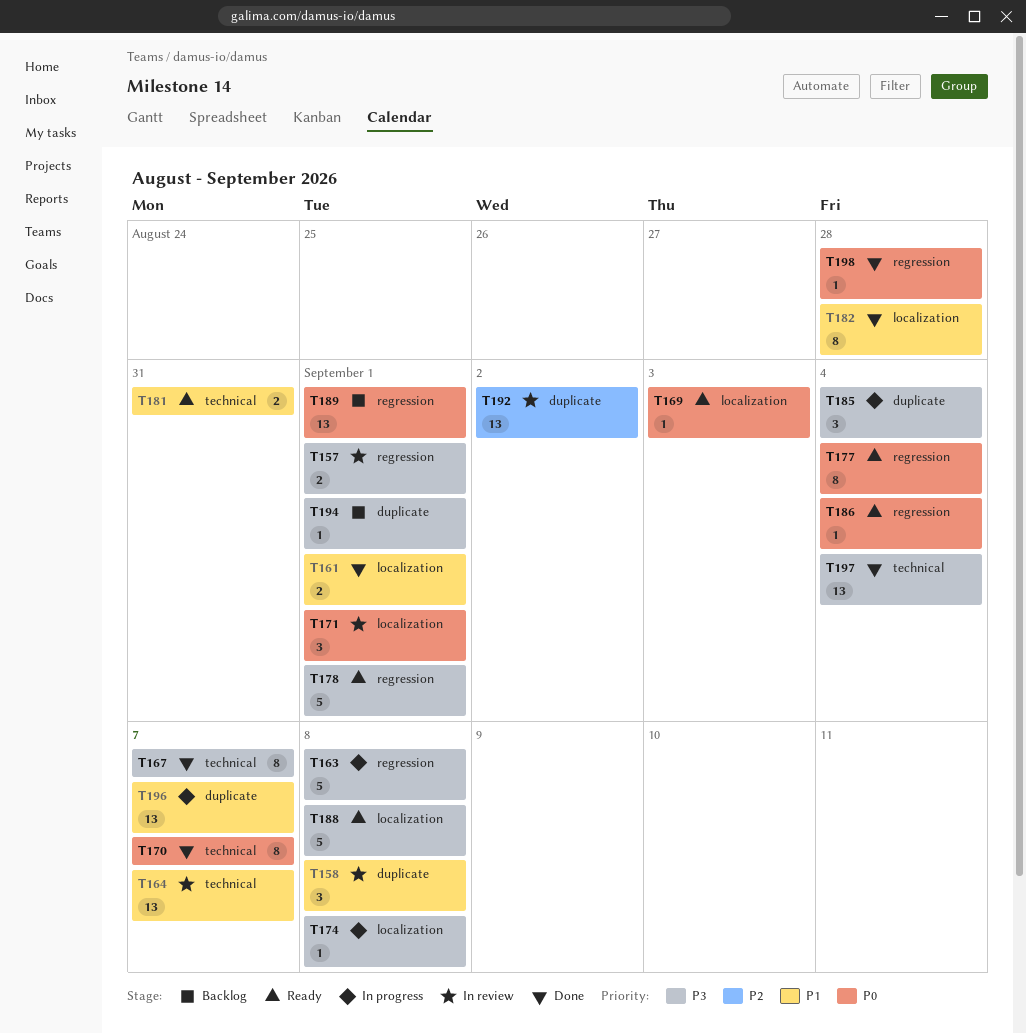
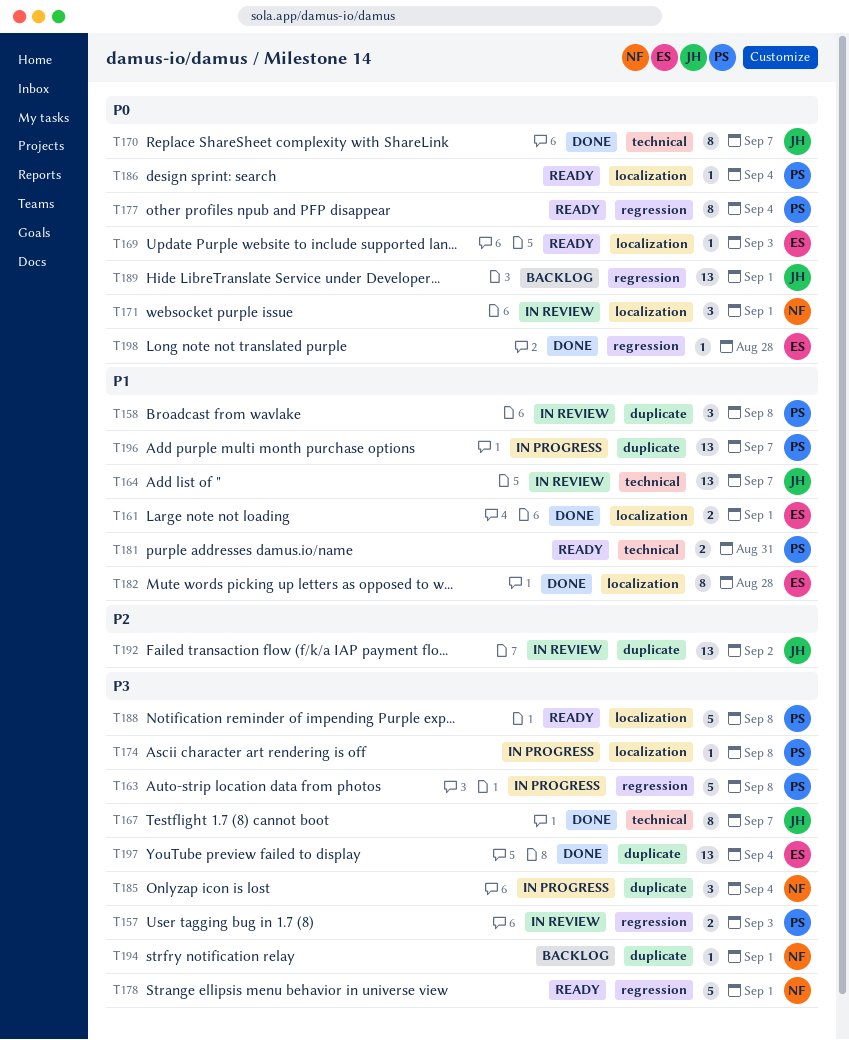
T157, due: Sep 1 -> Sep 3
T186, label: regression -> localization
T197, label: technical -> duplicate

